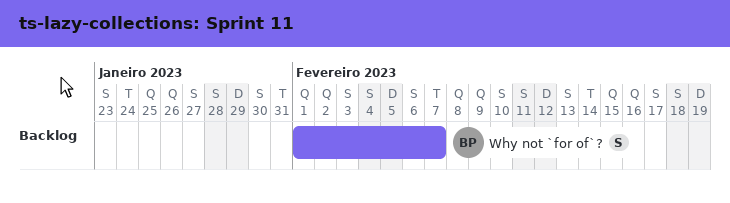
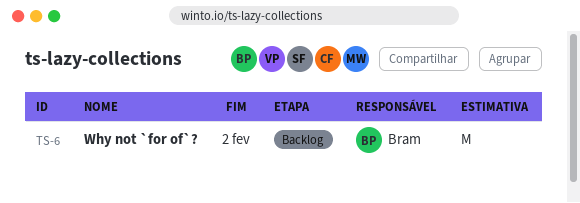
Why not `for of`?, estimate: S -> M
Why not `for of`?, due: Feb 7 -> Feb 2

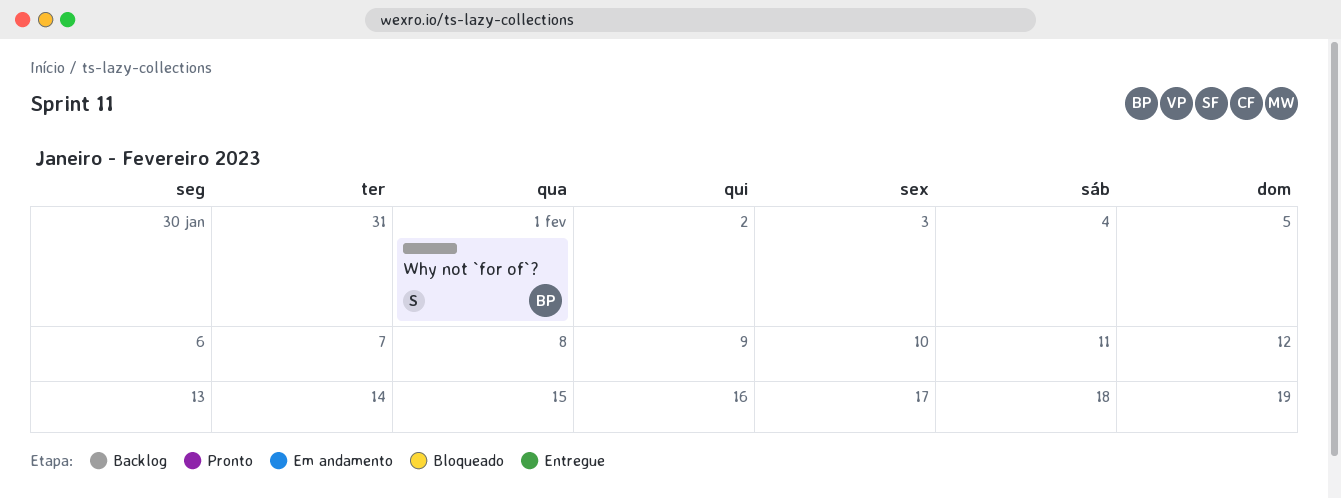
Why not `for of`?, estimate: M -> S
Why not `for of`?, due: Feb 2 -> Feb 1

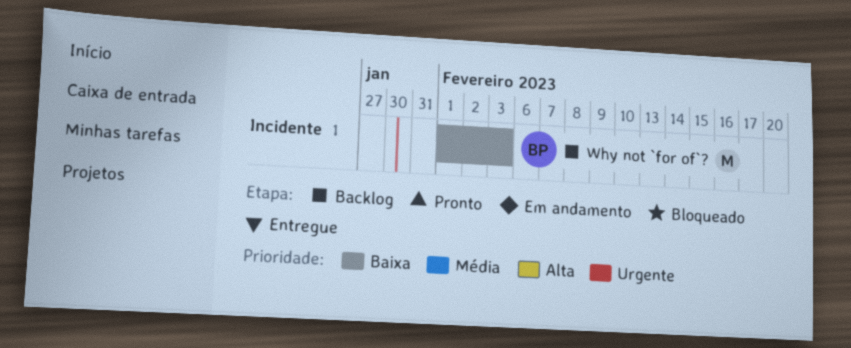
Why not `for of`?, estimate: S -> M
Why not `for of`?, due: Feb 1 -> Feb 3

